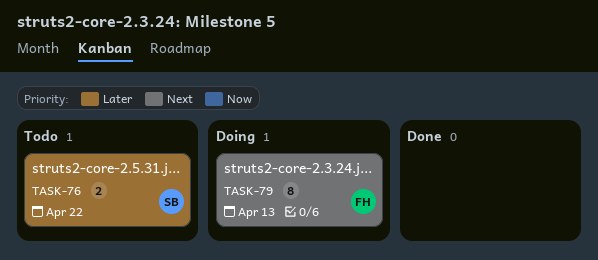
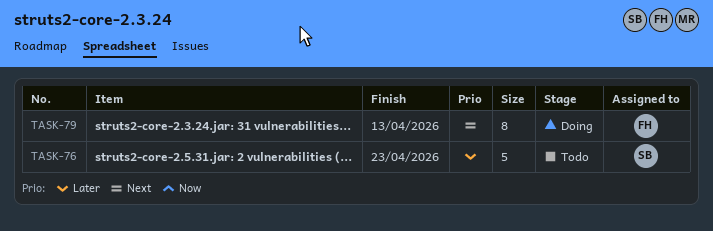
TASK-76, estimate: 2 -> 5
TASK-76, due: Apr 22 -> Apr 23

